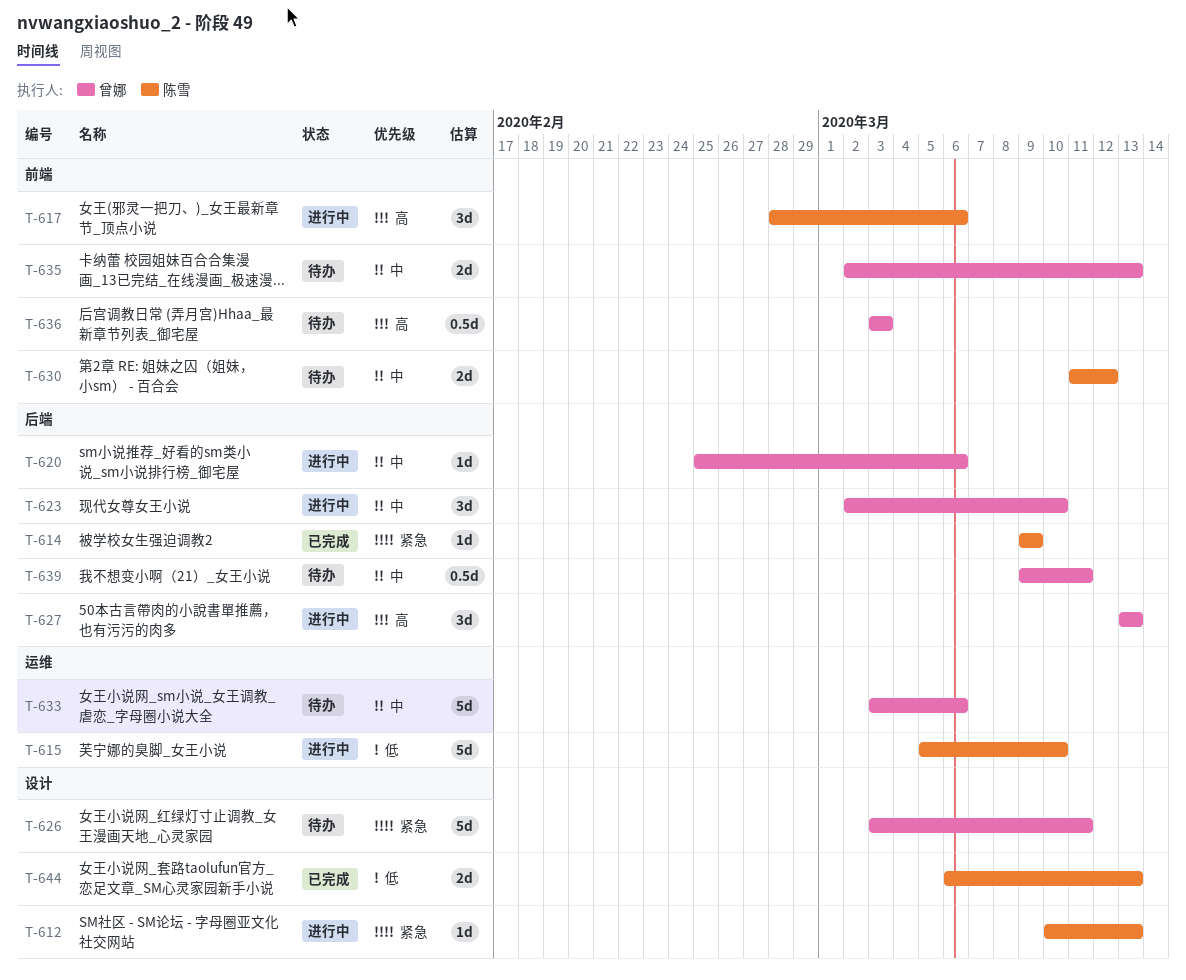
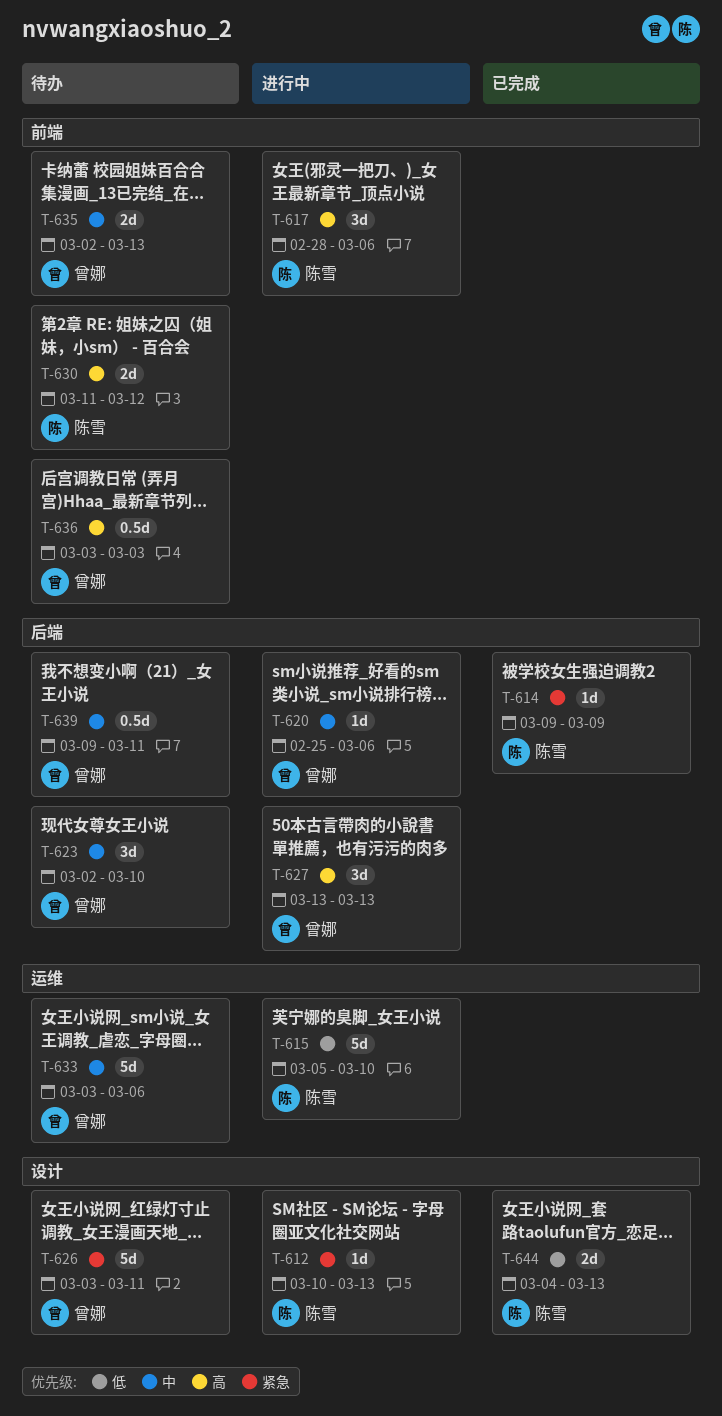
T-623, status: 进行中 -> 待办
T-630, priority: 中 -> 高
T-644, start: Mar 6 -> Mar 4

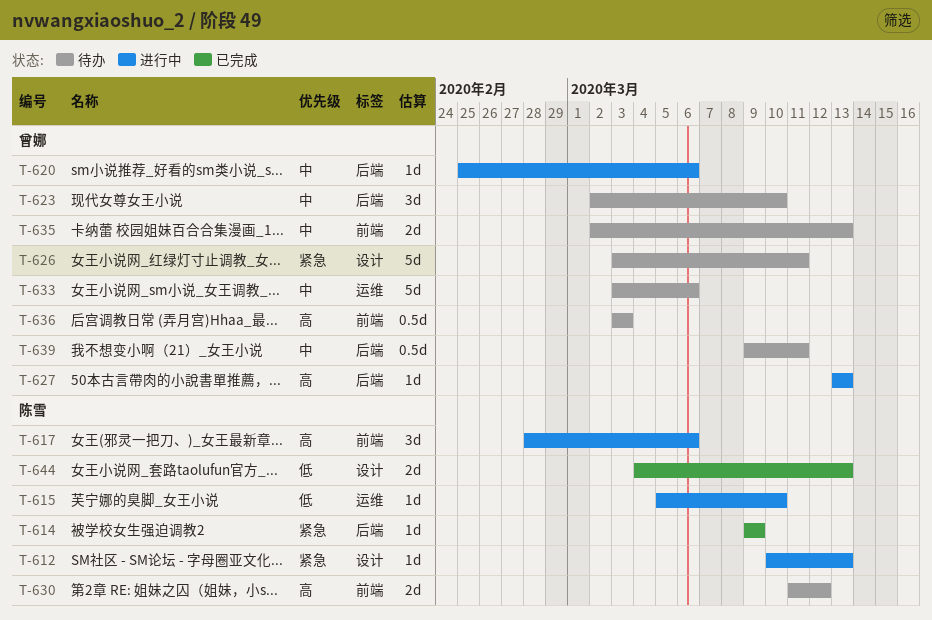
T-615, estimate: 5d -> 1d
T-627, estimate: 3d -> 1d

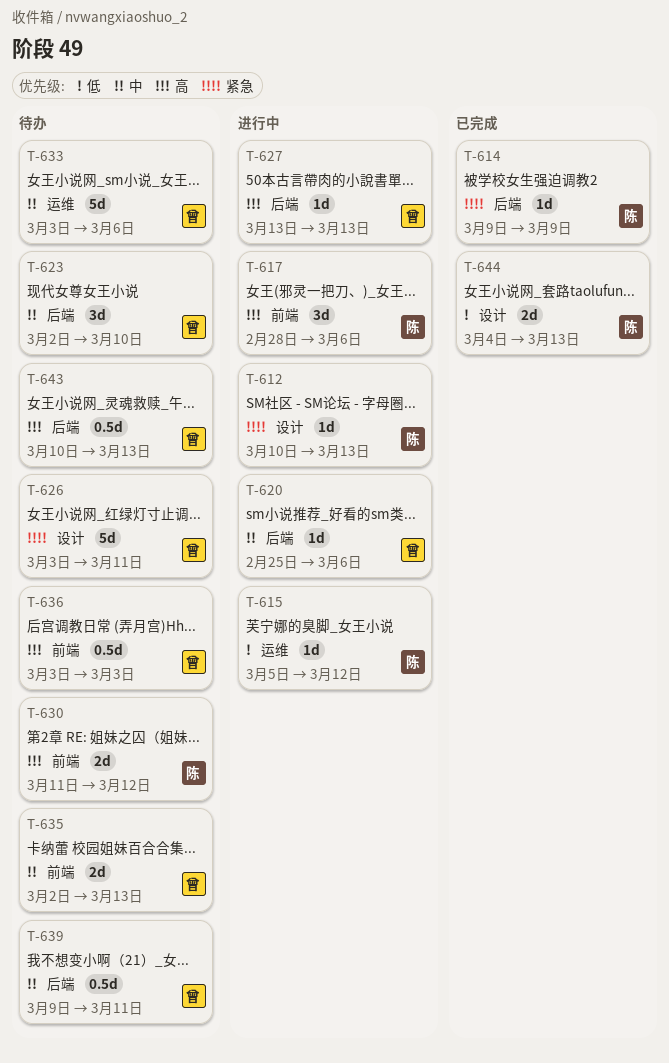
T-615, due: Mar 10 -> Mar 12
T-643: none -> present

